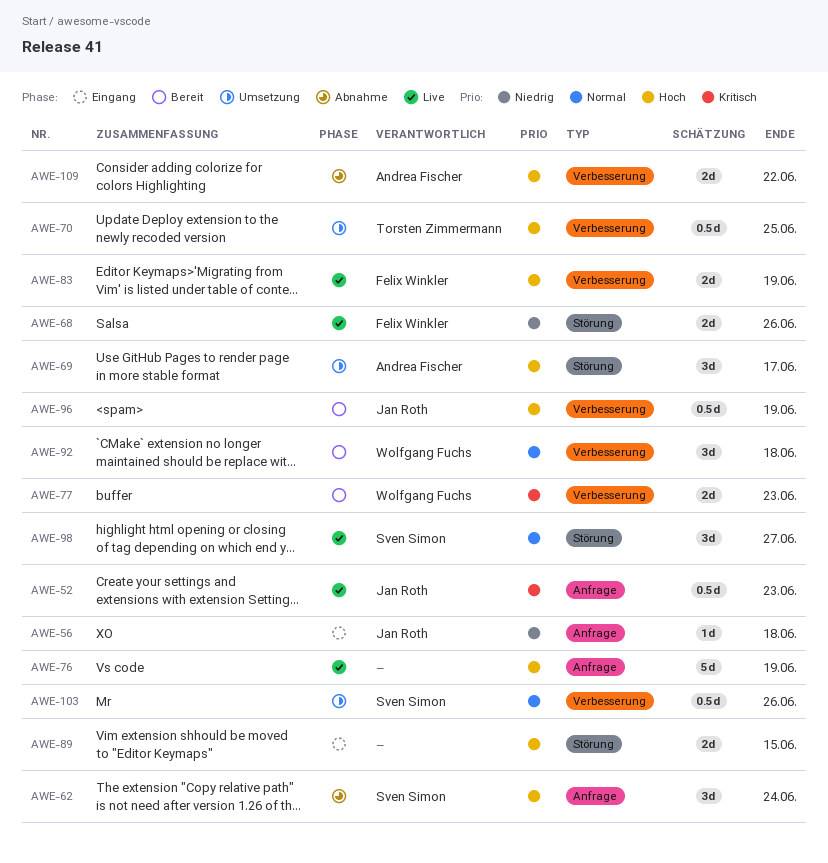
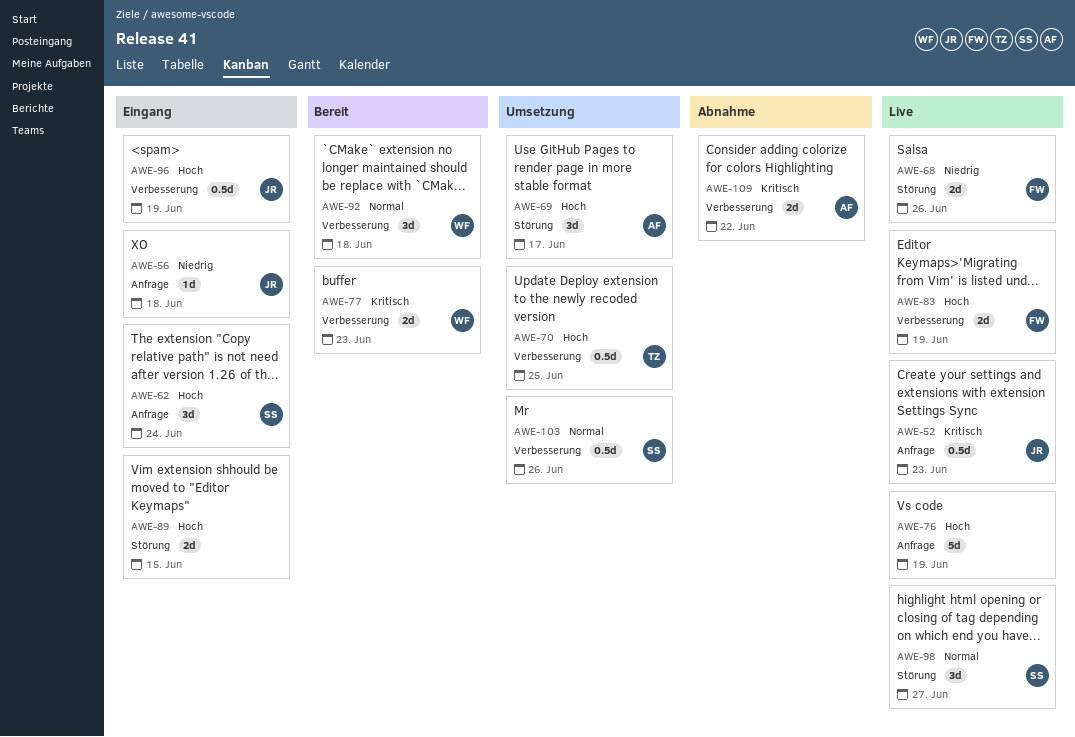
AWE-62, status: Abnahme -> Eingang
AWE-96, status: Bereit -> Eingang
AWE-109, priority: Hoch -> Kritisch

